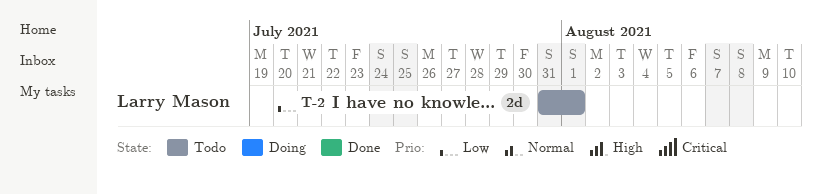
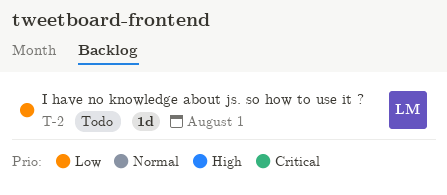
T-2, estimate: 2d -> 1d

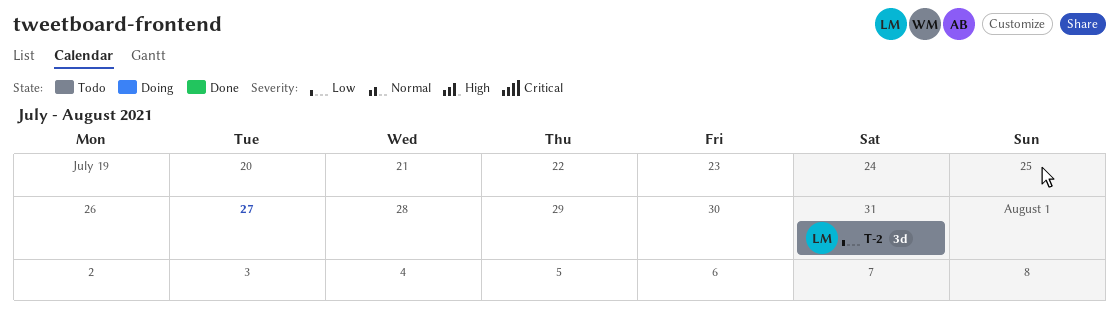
T-2, estimate: 1d -> 3d
T-2, due: Aug 1 -> Jul 31

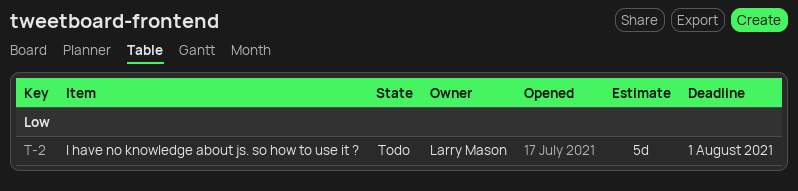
T-2, estimate: 3d -> 5d
T-2, due: Jul 31 -> Aug 1

